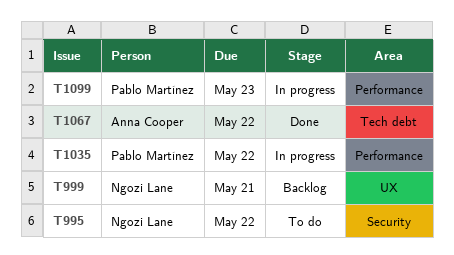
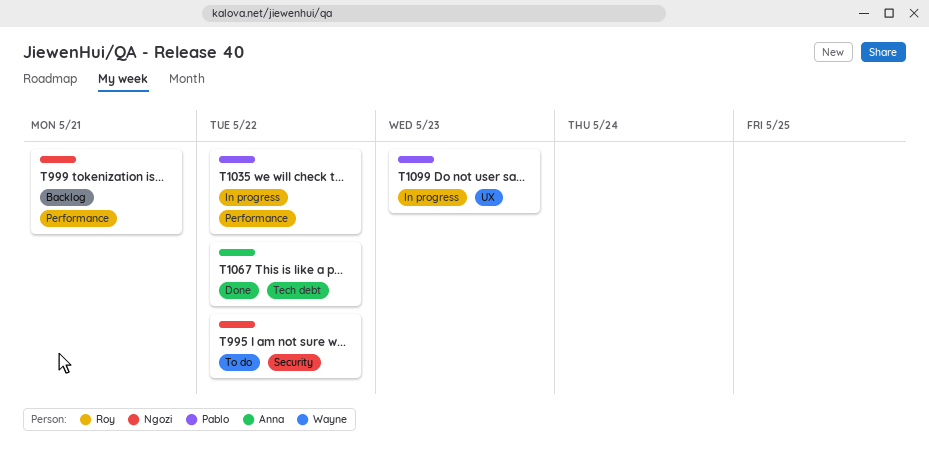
T999, label: UX -> Performance
T1099, label: Performance -> UX

